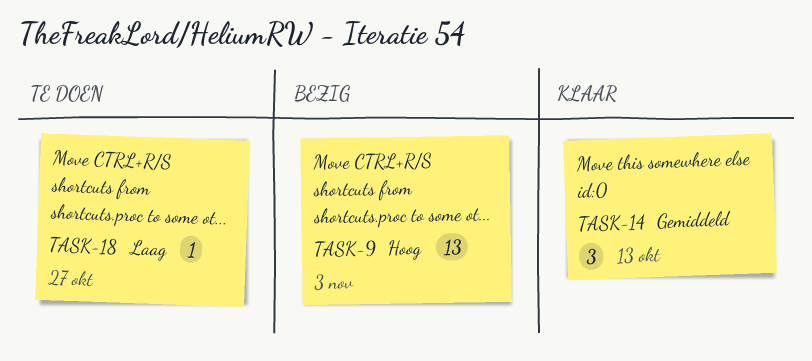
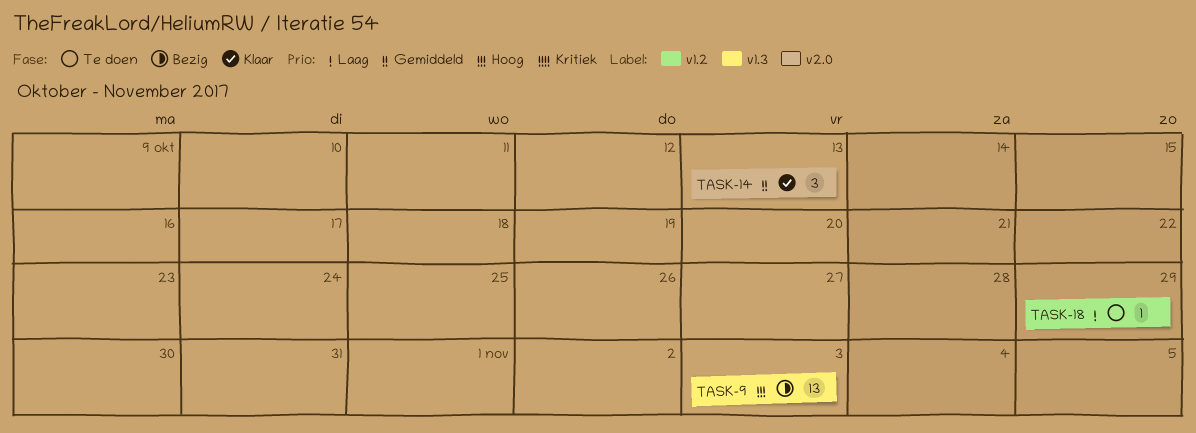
TASK-18, due: Oct 27 -> Oct 29

